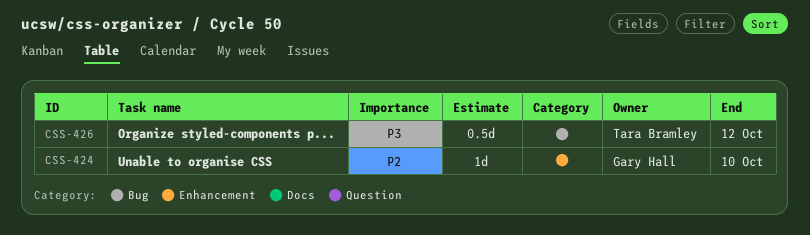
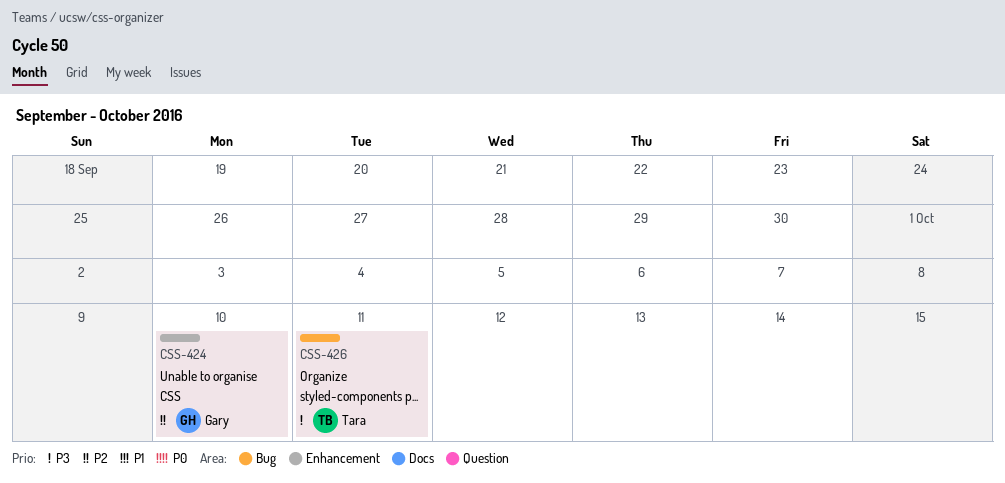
CSS-426, due: Oct 12 -> Oct 11

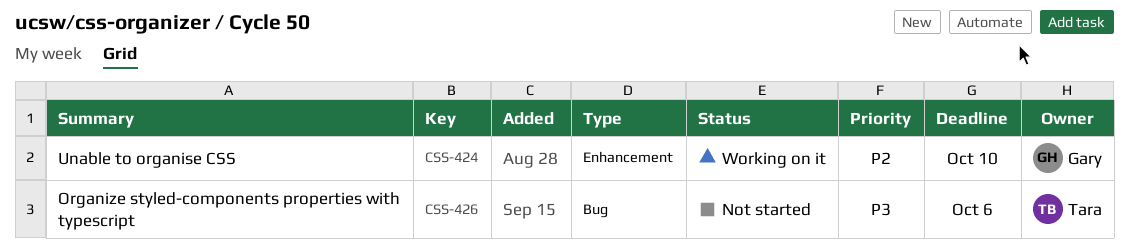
CSS-426, due: Oct 11 -> Oct 6

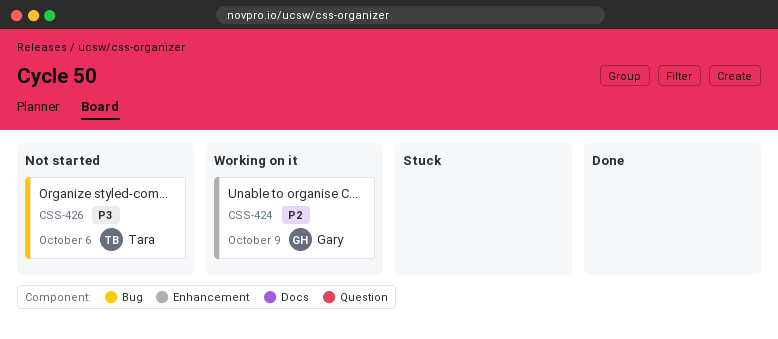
CSS-424, due: Oct 10 -> Oct 9

